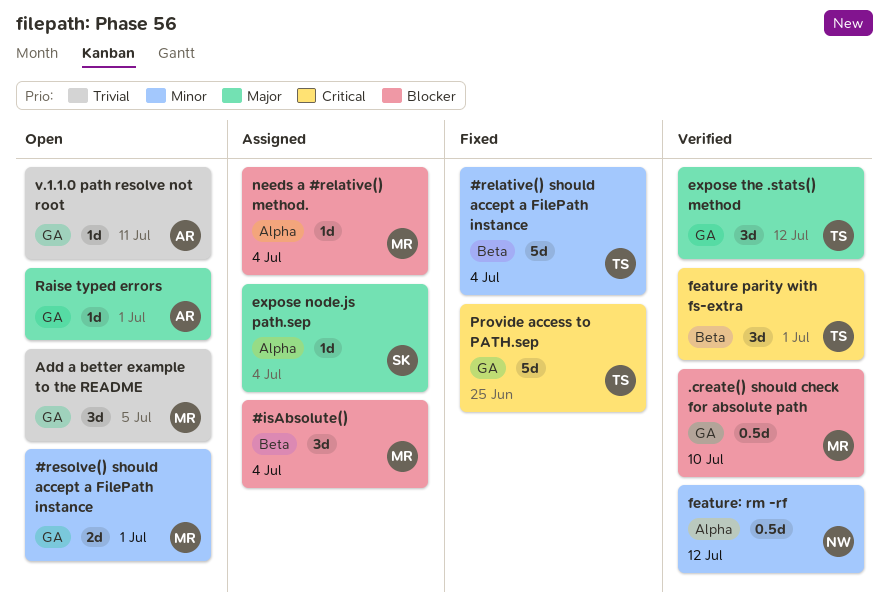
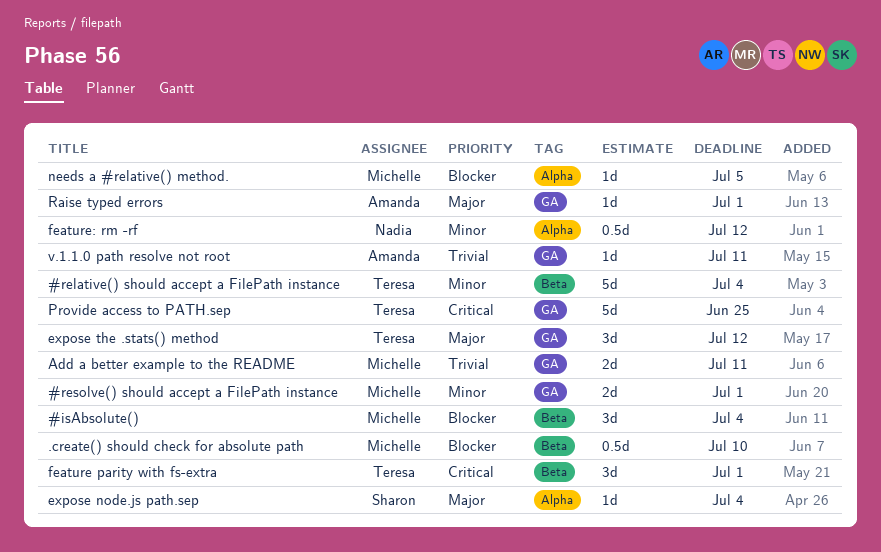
.create() should check for absolute path, label: GA -> Beta
Add a better example to the README, estimate: 3d -> 2d
Add a better example to the README, due: Jul 5 -> Jul 11
needs a #relative() method., due: Jul 4 -> Jul 5

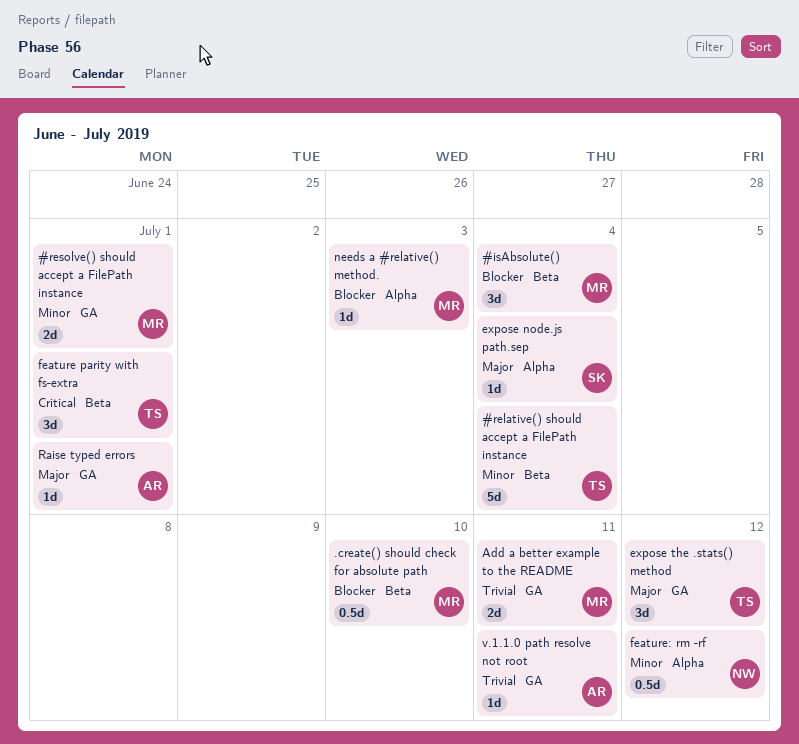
needs a #relative() method., due: Jul 5 -> Jul 3
Provide access to PATH.sep: present -> none

